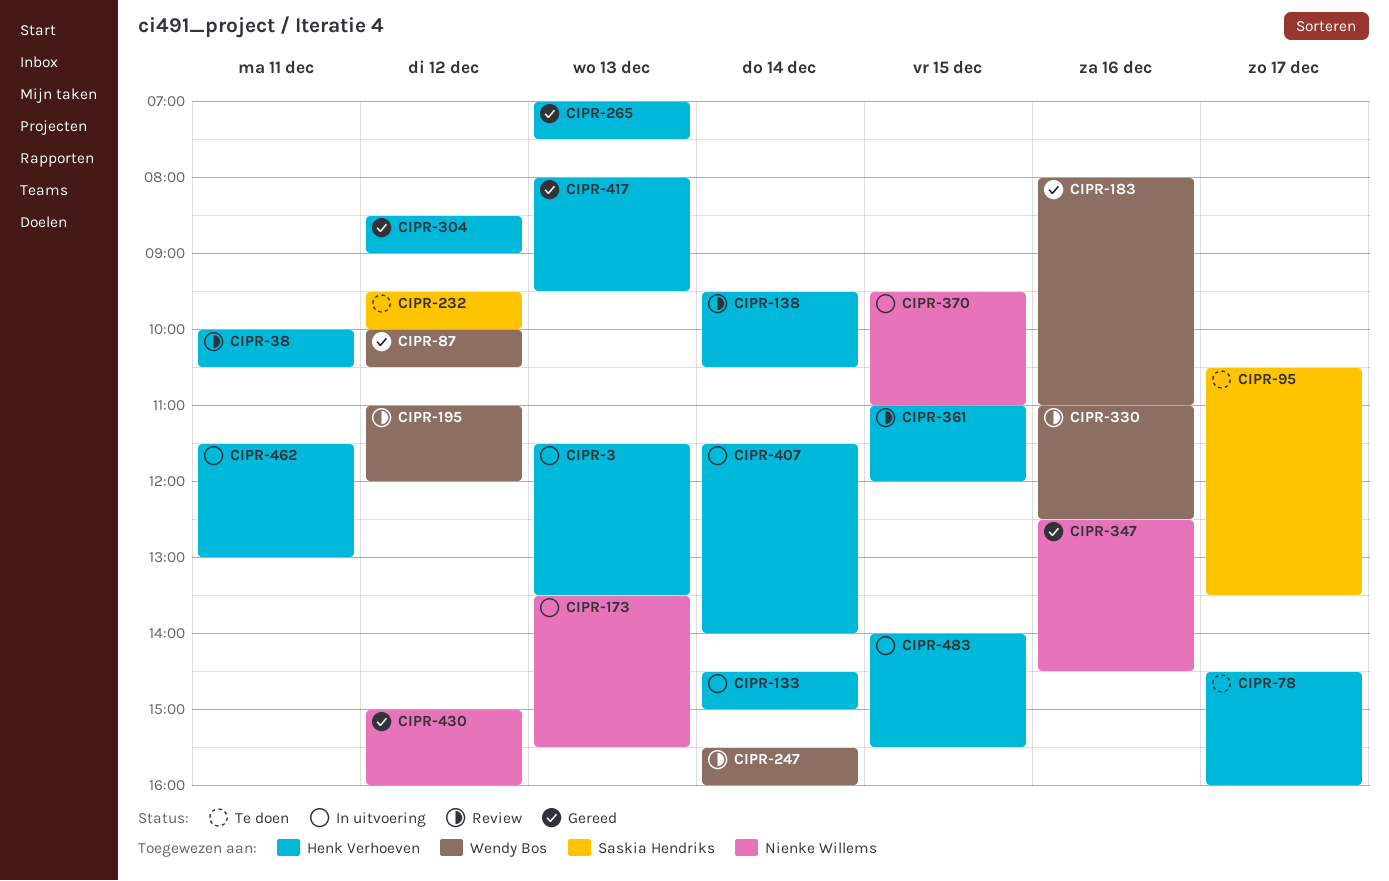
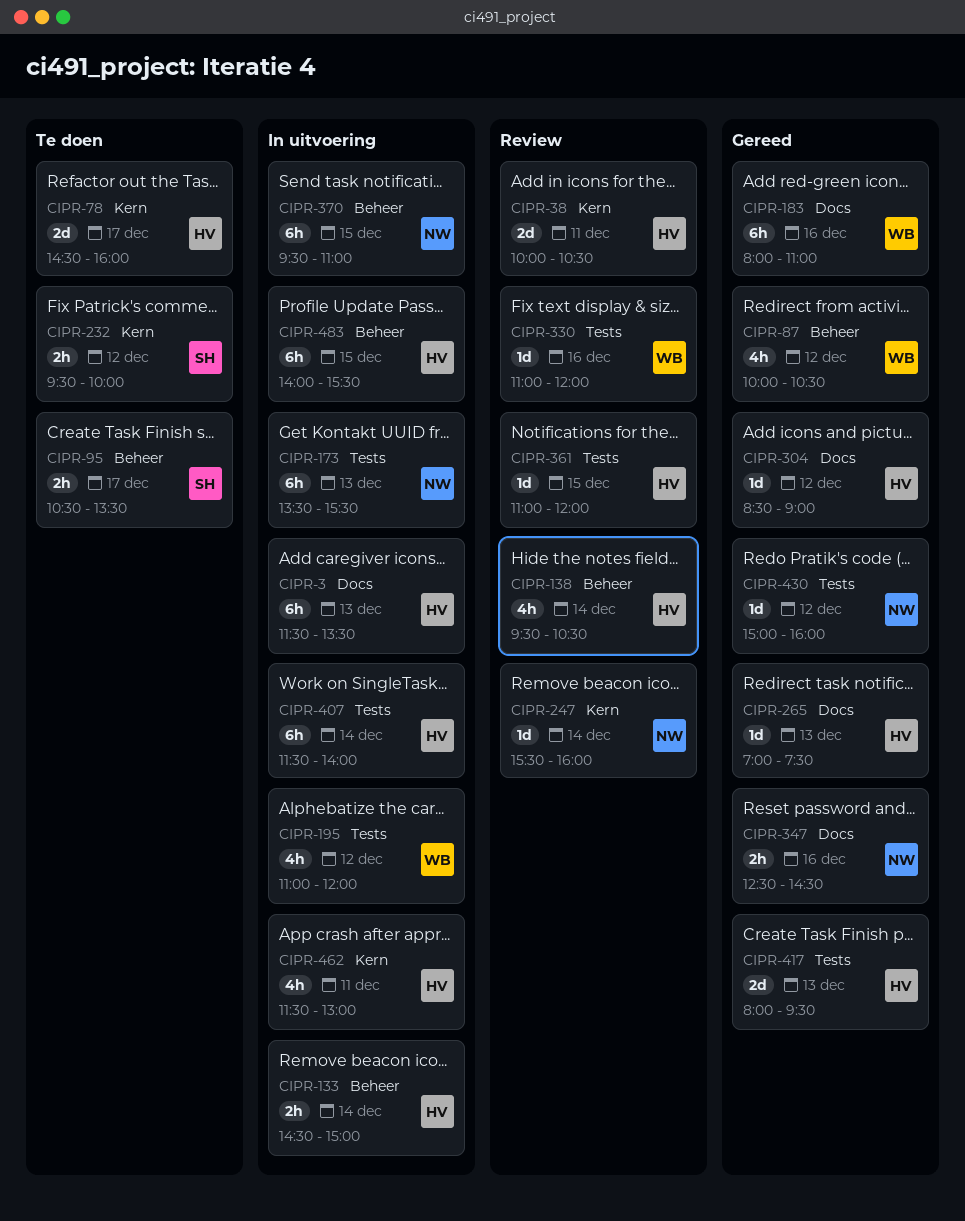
CIPR-195, status: Review -> In uitvoering
CIPR-247, owner: Wendy Bos -> Nienke Willems
CIPR-330, ends: 12:30 -> 12:00

